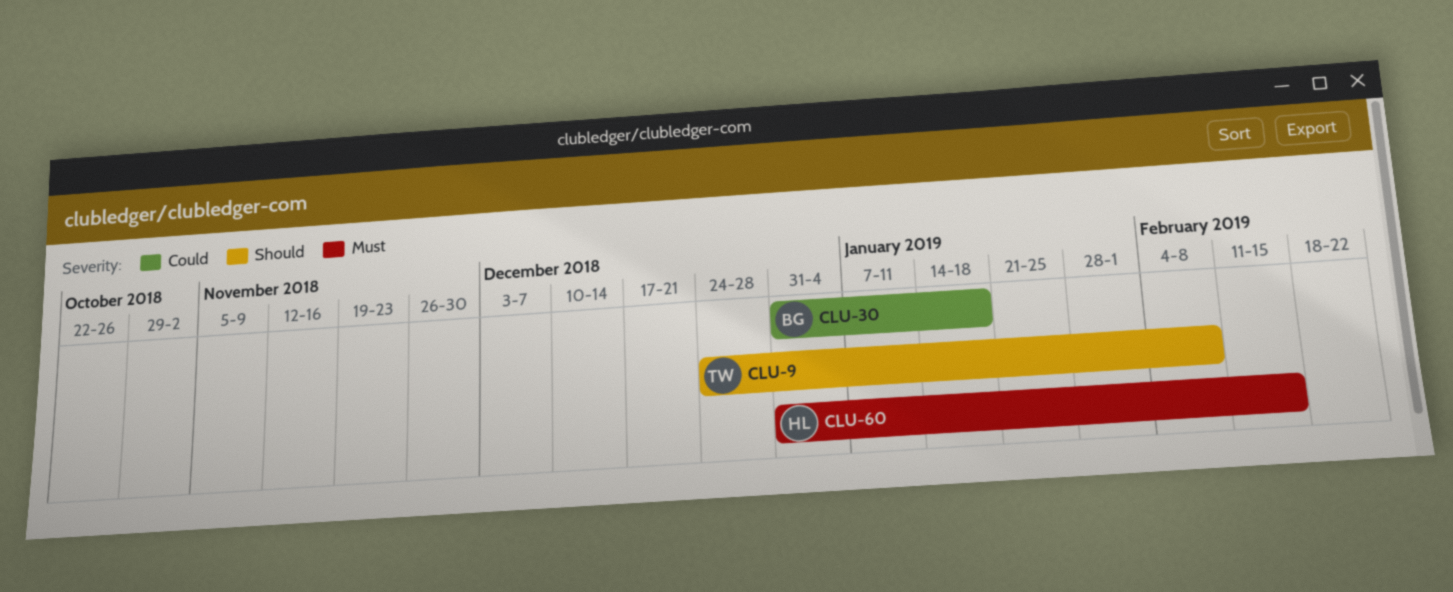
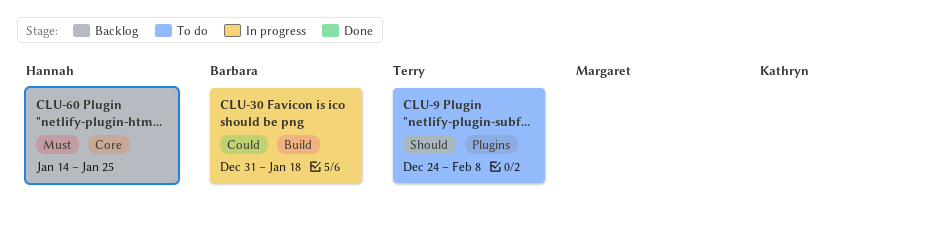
CLU-60, start: Dec 31 -> Jan 14
CLU-60, due: Feb 15 -> Jan 25

